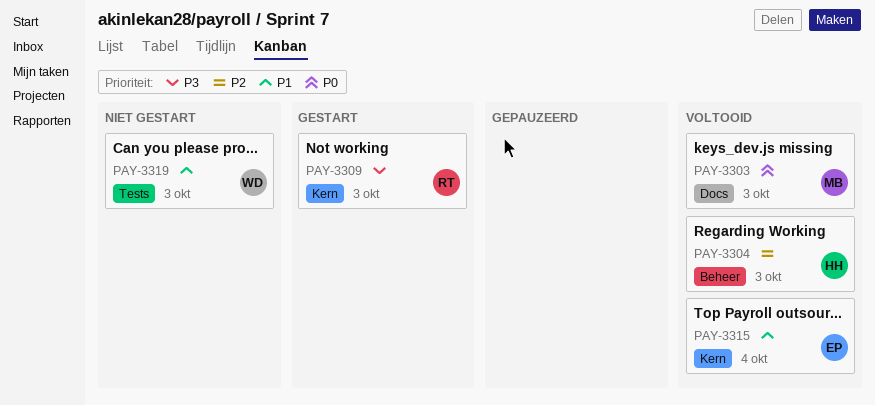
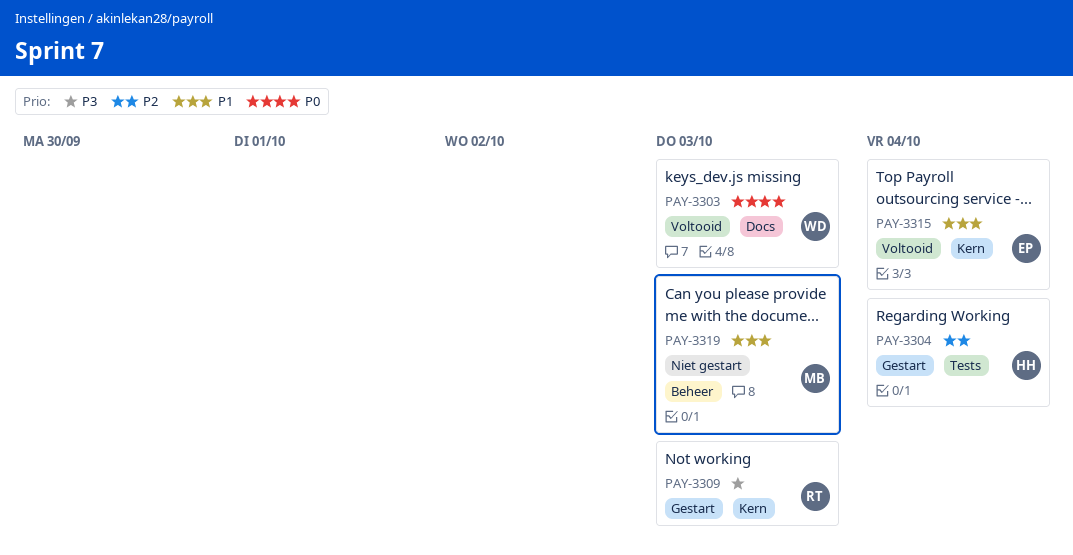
PAY-3303, owner: MB -> WD
PAY-3304, status: Voltooid -> Gestart
PAY-3304, label: Beheer -> Tests
PAY-3304, due: Oct 3 -> Oct 4
PAY-3319, owner: WD -> MB
PAY-3319, label: Tests -> Beheer

